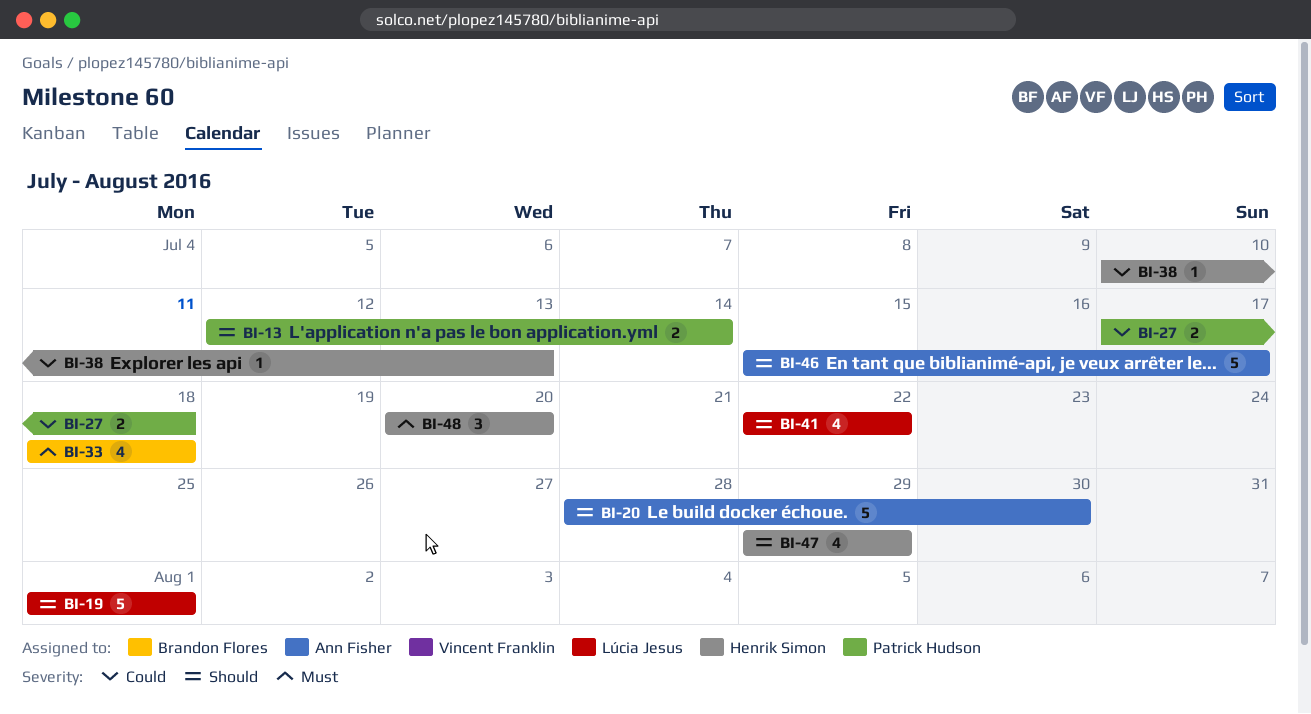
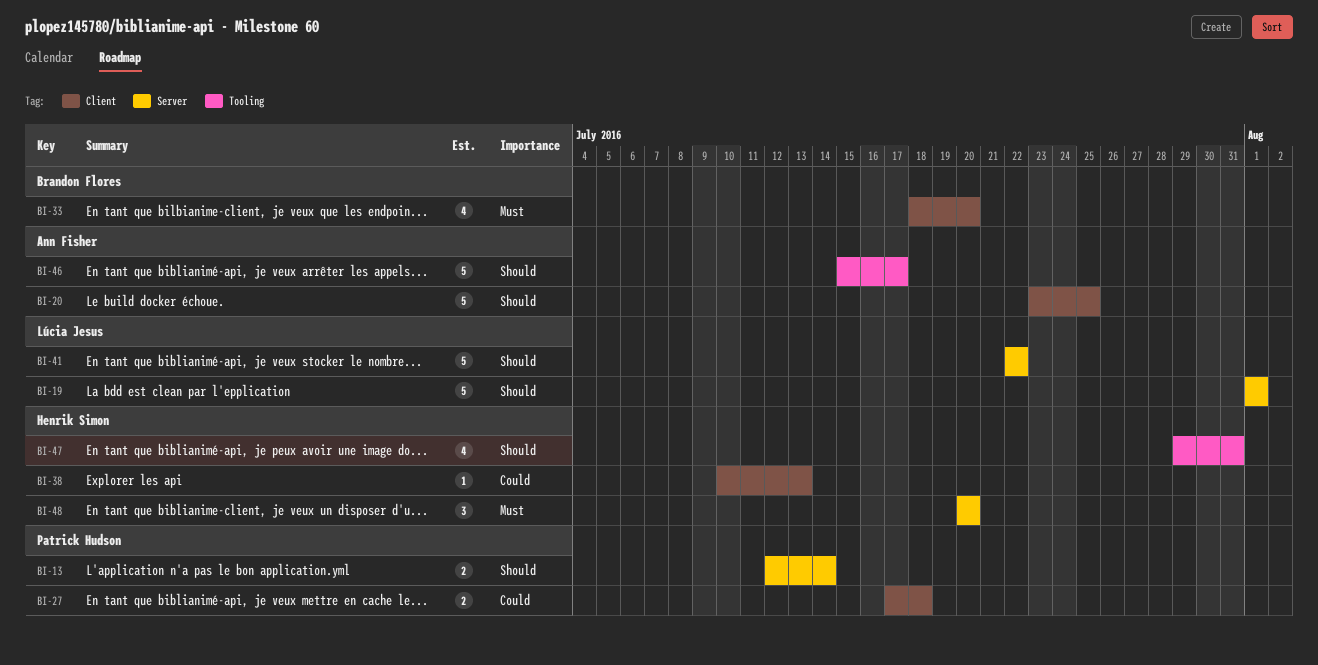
BI-20, start: Jul 28 -> Jul 23
BI-20, due: Jul 30 -> Jul 25
BI-33, due: Jul 18 -> Jul 20
BI-41, estimate: 4 -> 5
BI-47, due: Jul 29 -> Jul 31

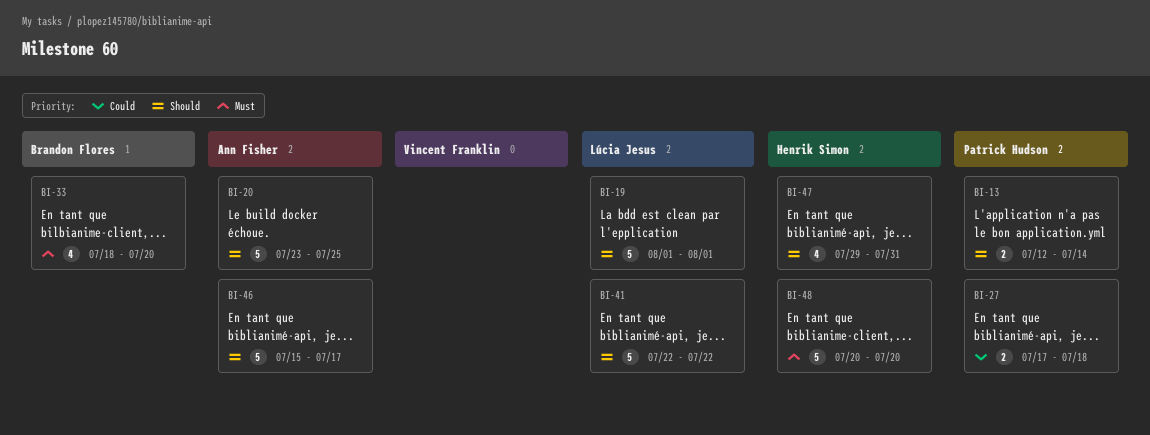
BI-38: present -> none
BI-48, estimate: 3 -> 5

